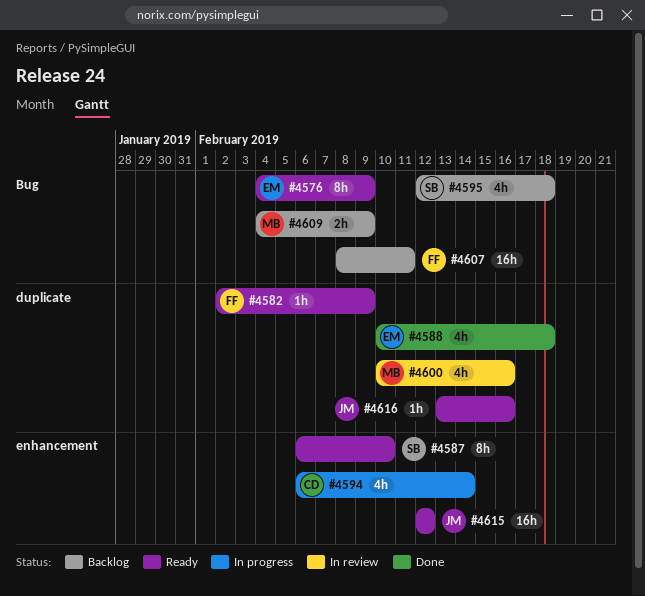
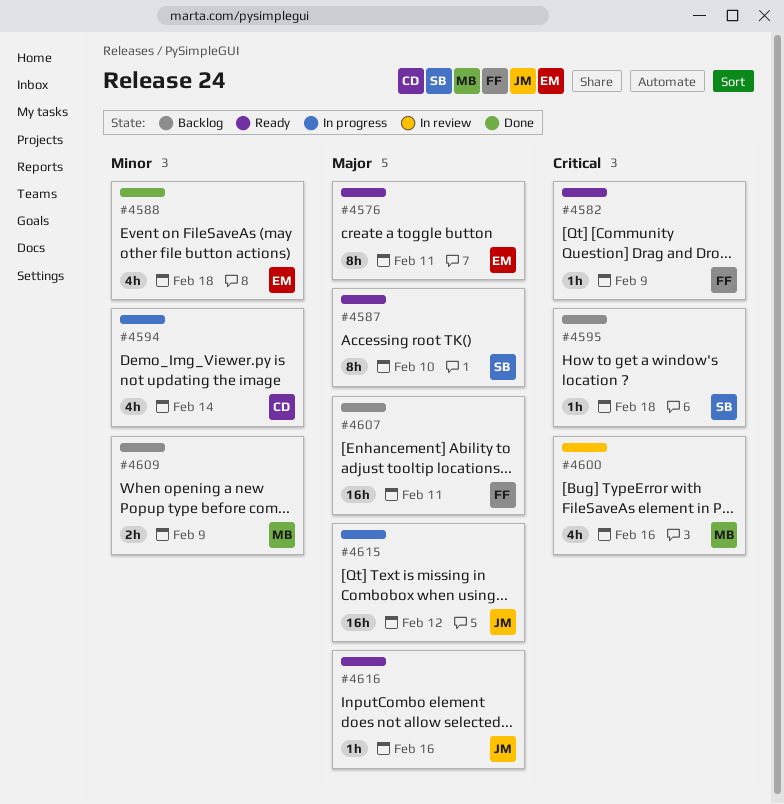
#4576, due: Feb 9 -> Feb 11
#4595, estimate: 4h -> 1h
#4615, status: Ready -> In progress

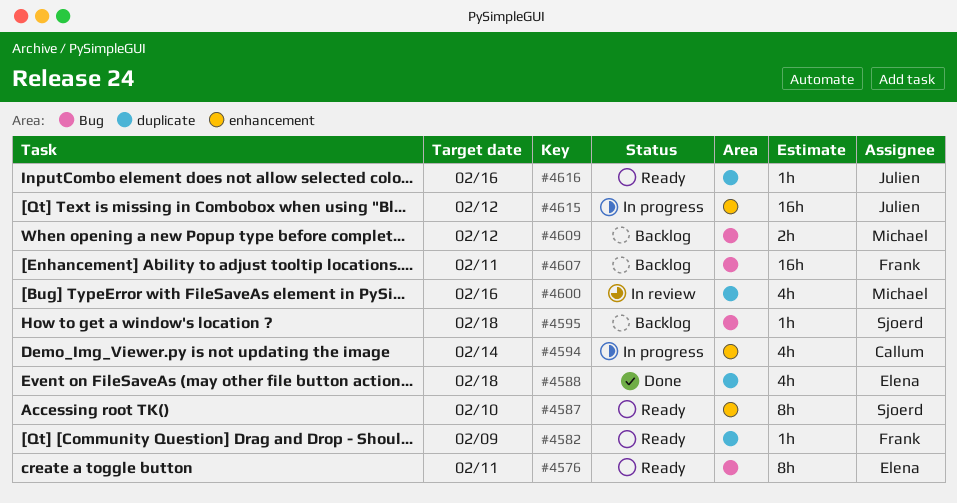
#4609, due: Feb 9 -> Feb 12

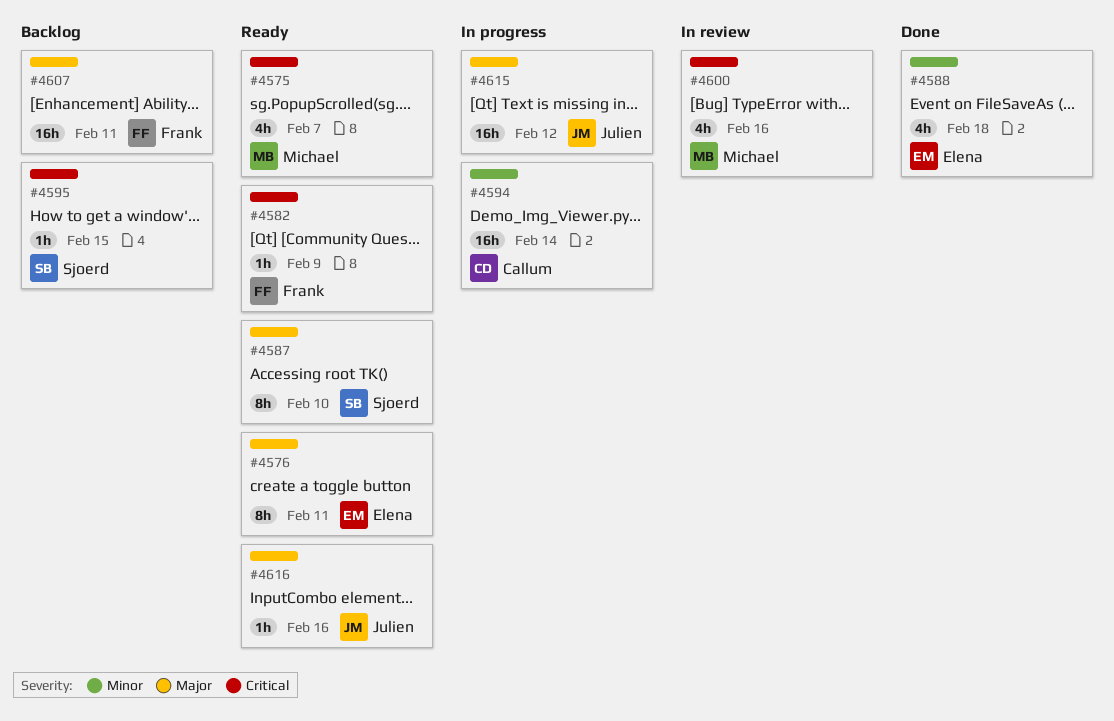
#4575: none -> present
#4594, estimate: 4h -> 16h
#4595, due: Feb 18 -> Feb 15
#4609: present -> none

